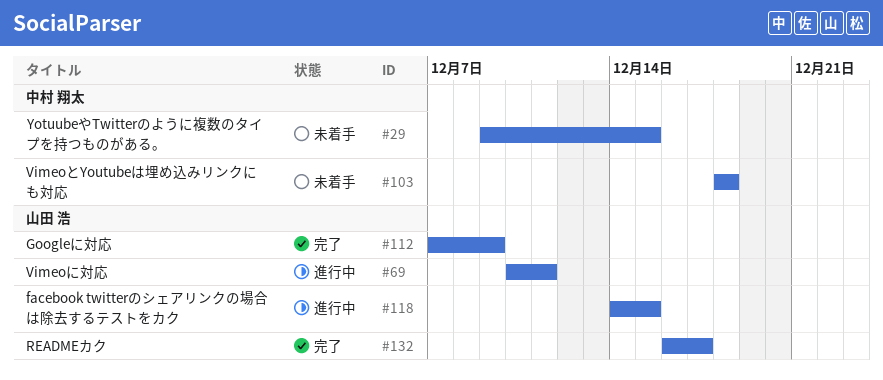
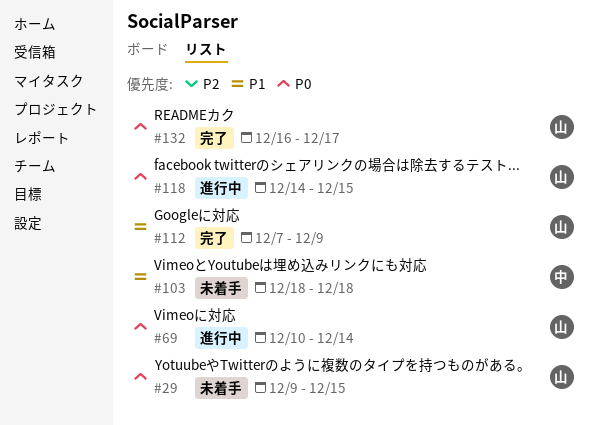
#29, owner: 中村 翔太 -> 山田 浩
#69, due: Dec 11 -> Dec 14

